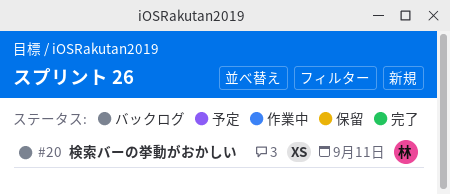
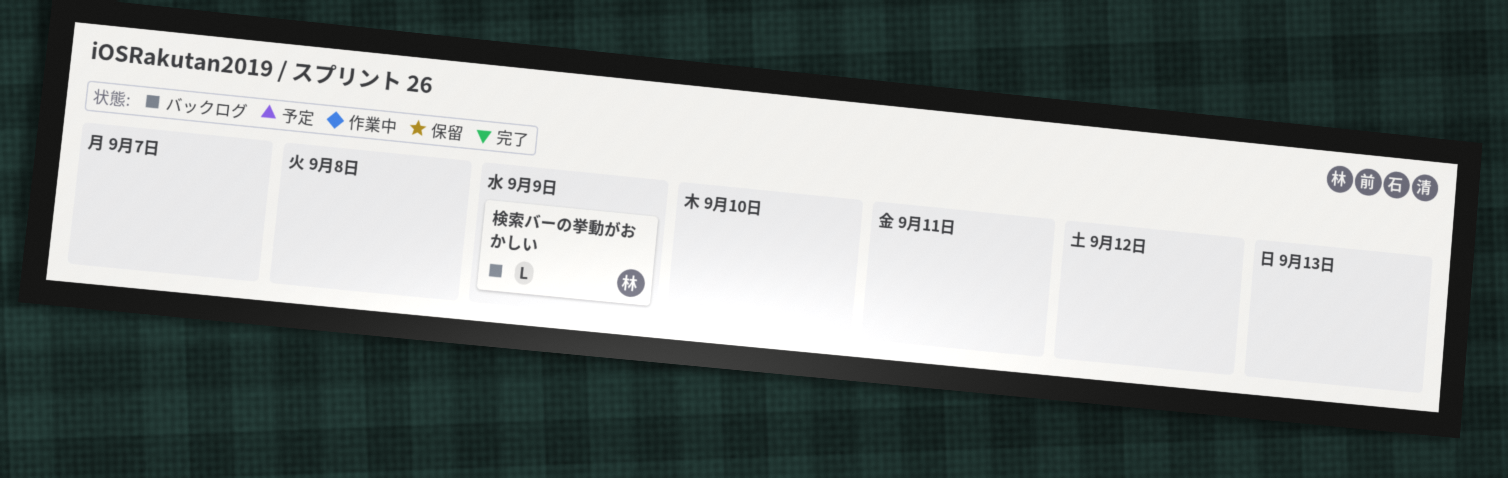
検索バーの挙動がおかしい, estimate: XS -> L
検索バーの挙動がおかしい, due: Sep 11 -> Sep 9

